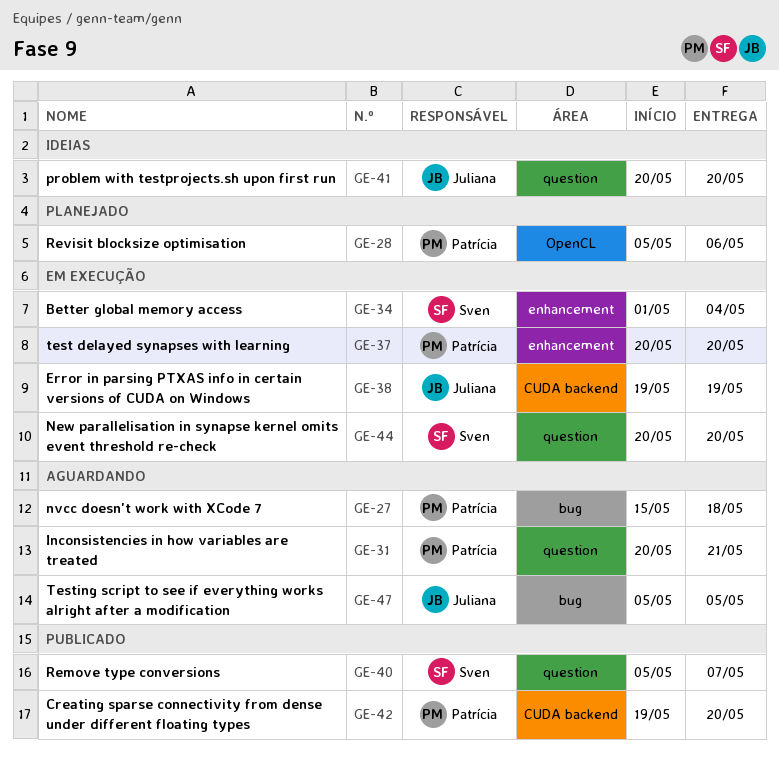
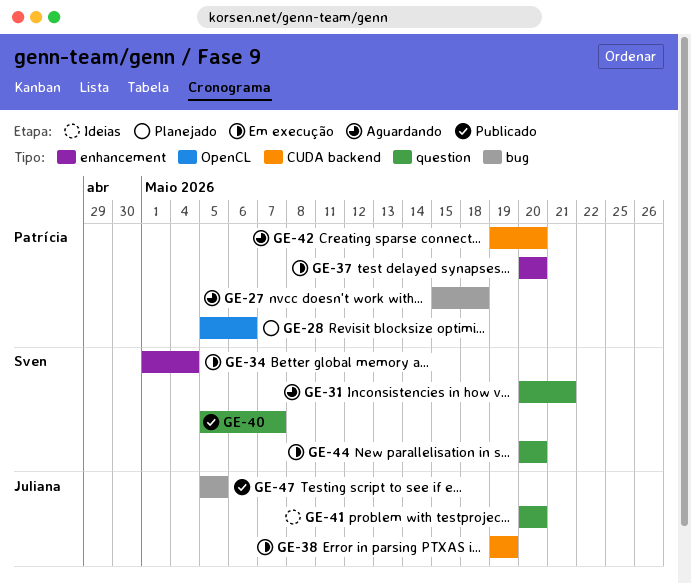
GE-31, owner: Patrícia -> Sven
GE-42, status: Publicado -> Aguardando
GE-47, status: Aguardando -> Publicado

